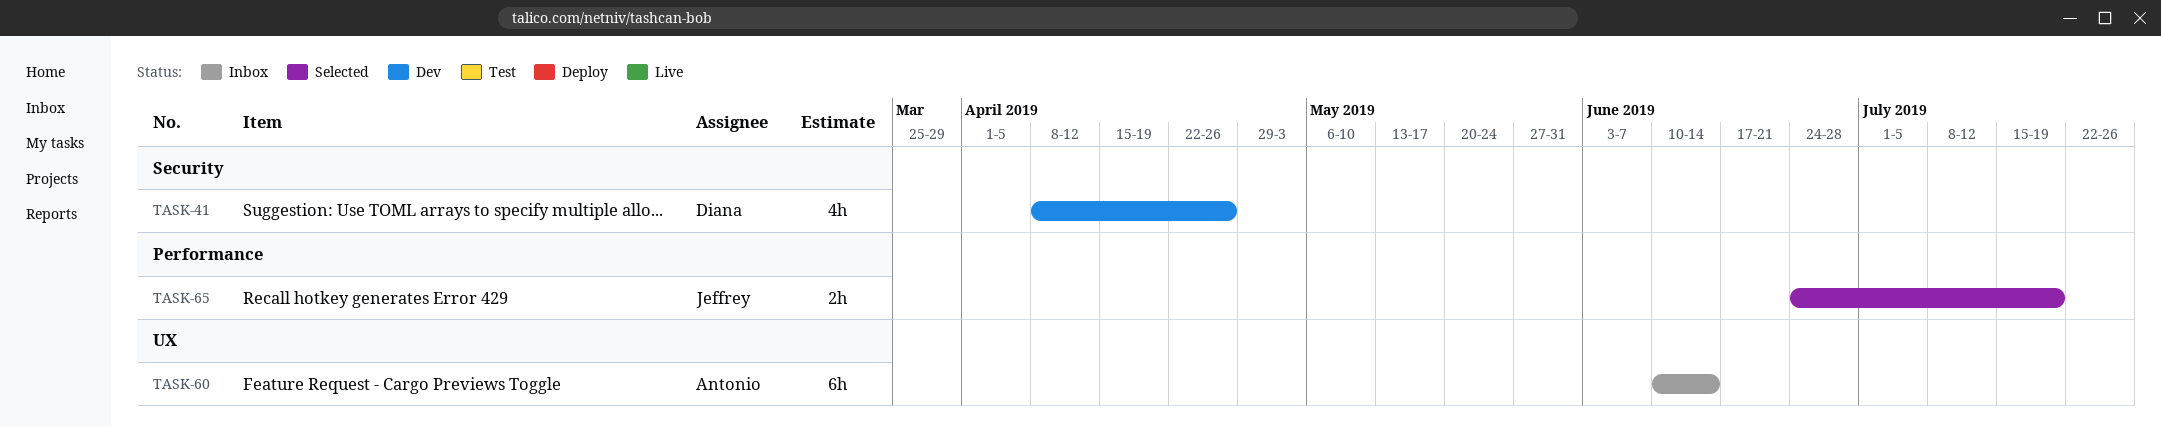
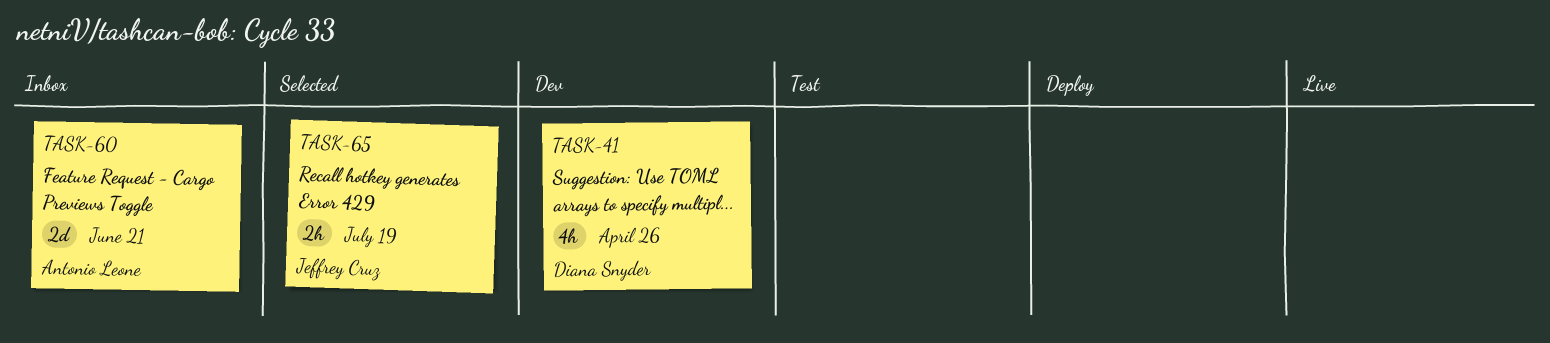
TASK-60, estimate: 6h -> 2d
TASK-60, due: Jun 14 -> Jun 21

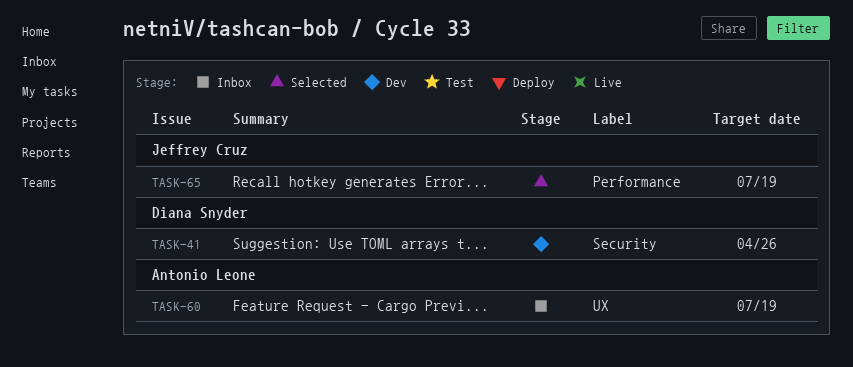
TASK-60, due: Jun 21 -> Jul 19

